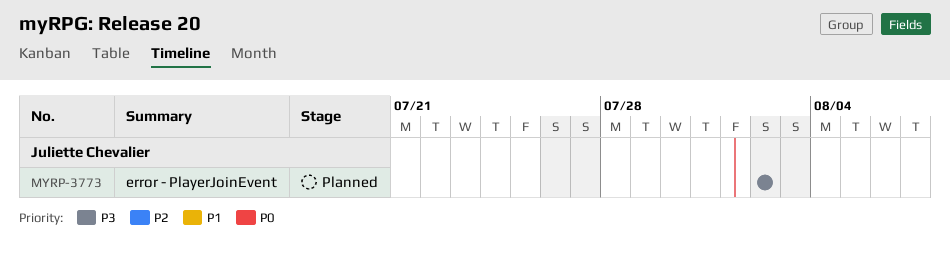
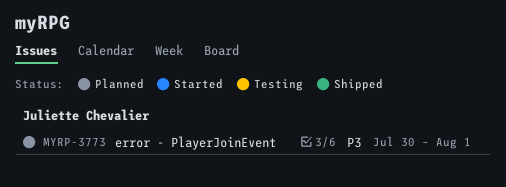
MYRP-3773, start: Aug 2 -> Jul 30
MYRP-3773, due: Aug 2 -> Aug 1

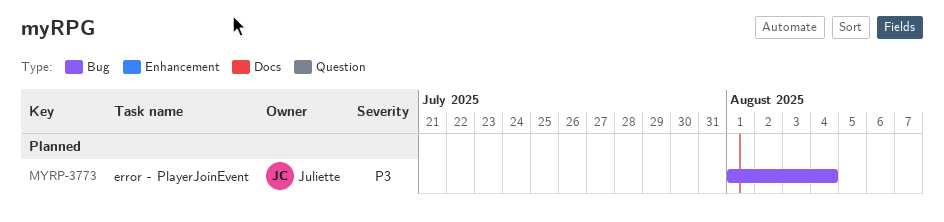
MYRP-3773, start: Jul 30 -> Aug 1
MYRP-3773, due: Aug 1 -> Aug 4

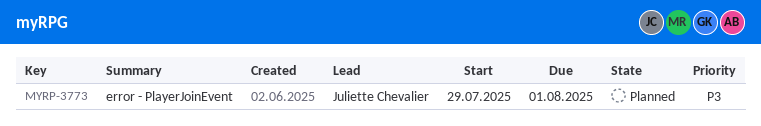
MYRP-3773, start: Aug 1 -> Jul 29
MYRP-3773, due: Aug 4 -> Aug 1

